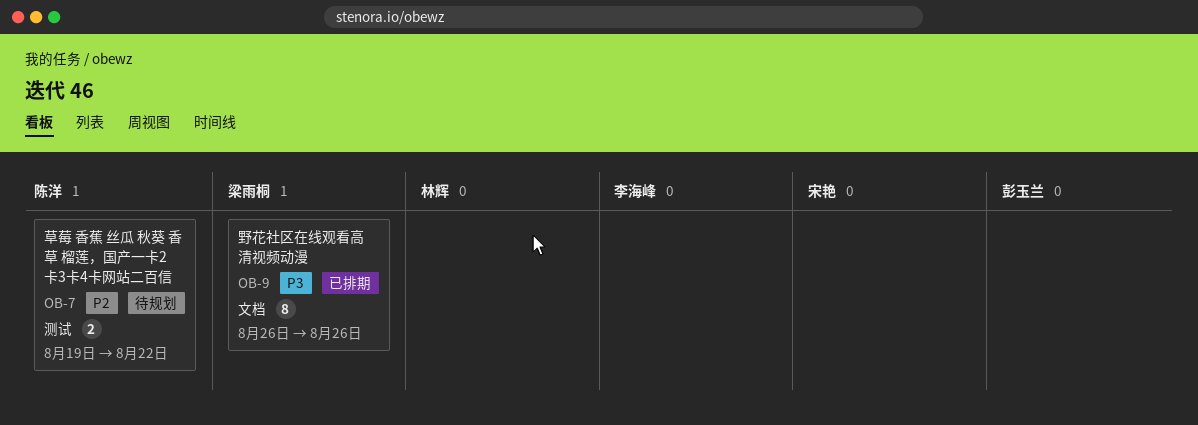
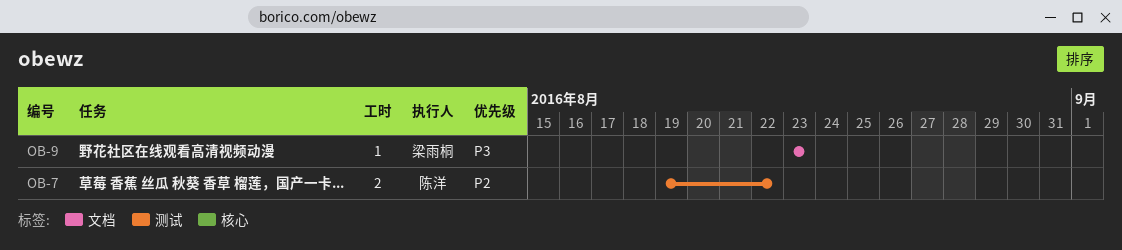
OB-9, estimate: 8 -> 1
OB-9, start: Aug 26 -> Aug 23
OB-9, due: Aug 26 -> Aug 23

